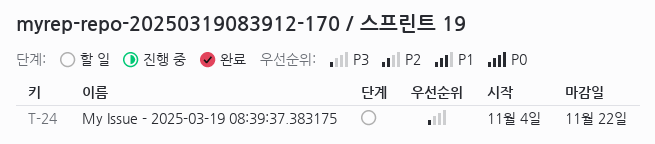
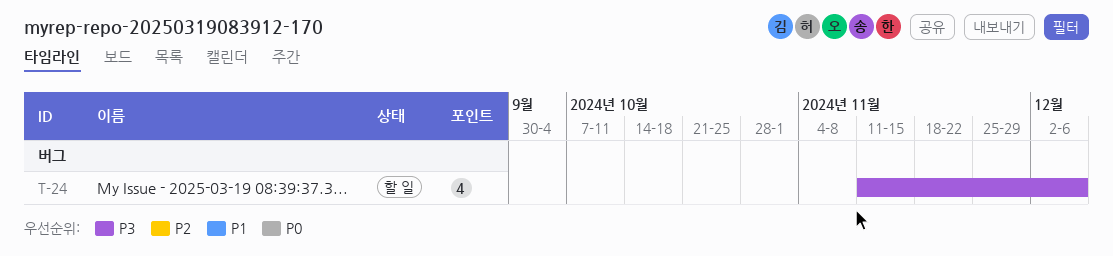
T-24, start: Nov 4 -> Nov 11
T-24, due: Nov 22 -> Dec 6

